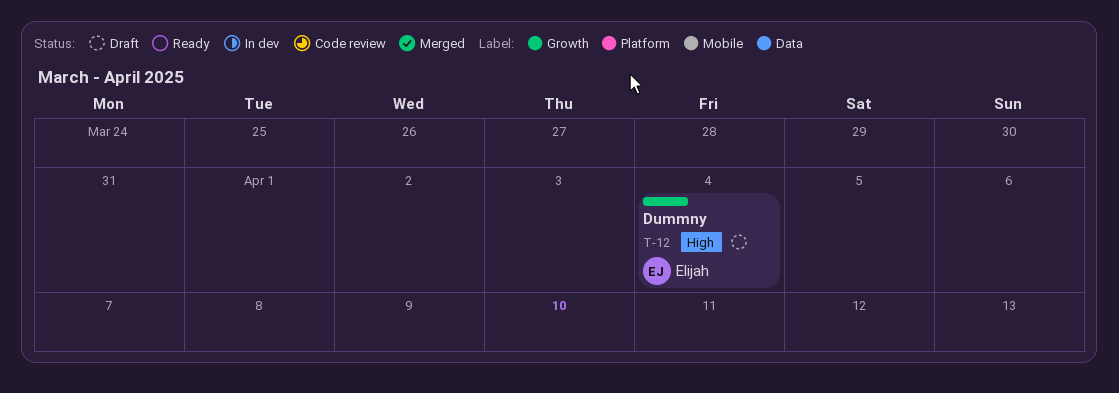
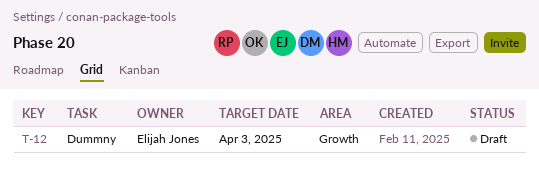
T-12, due: Apr 4 -> Apr 3

